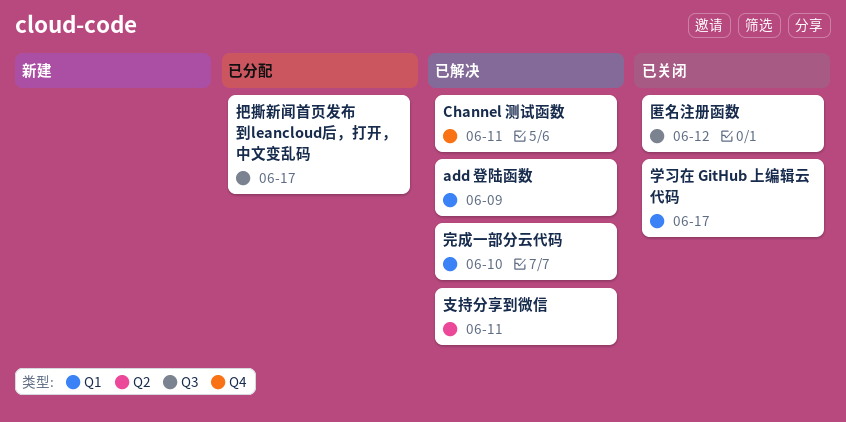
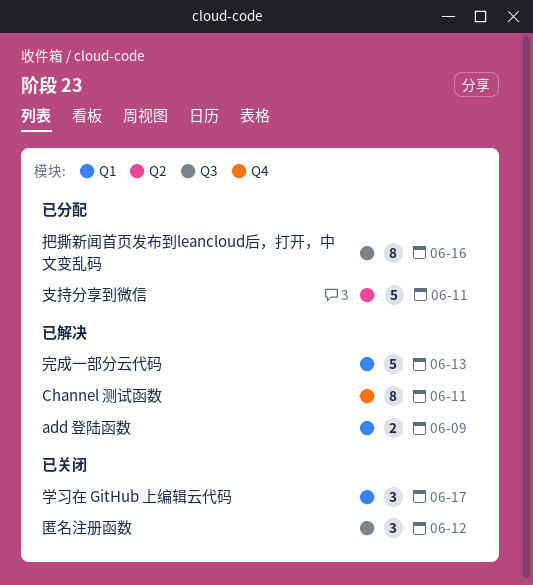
完成一部分云代码, due: Jun 10 -> Jun 13
把撕新闻首页发布到leancloud后，打开，中文变乱码, due: Jun 17 -> Jun 16
支持分享到微信, status: 已解决 -> 已分配

